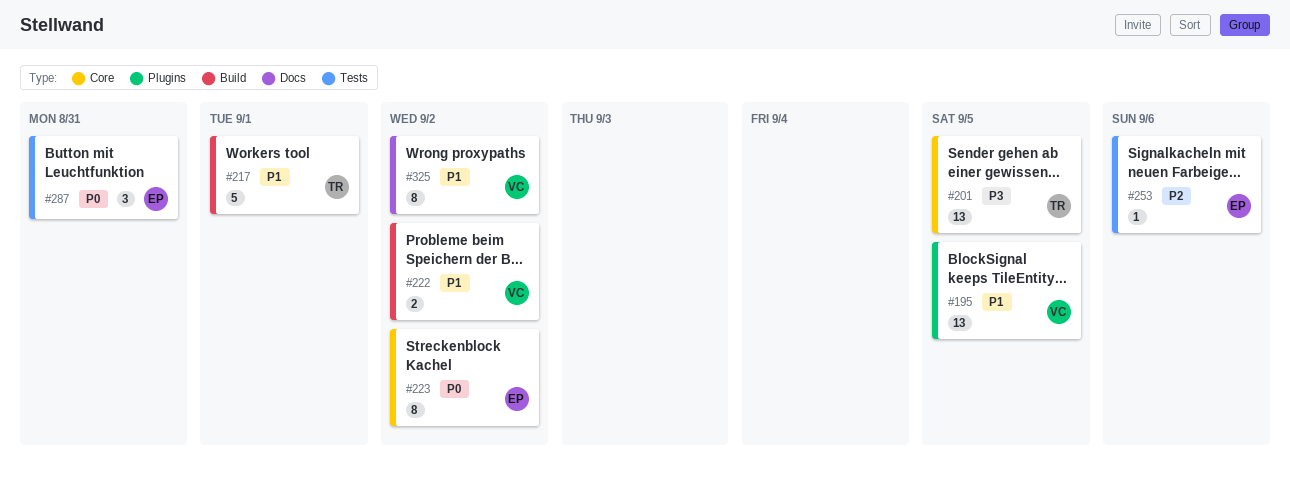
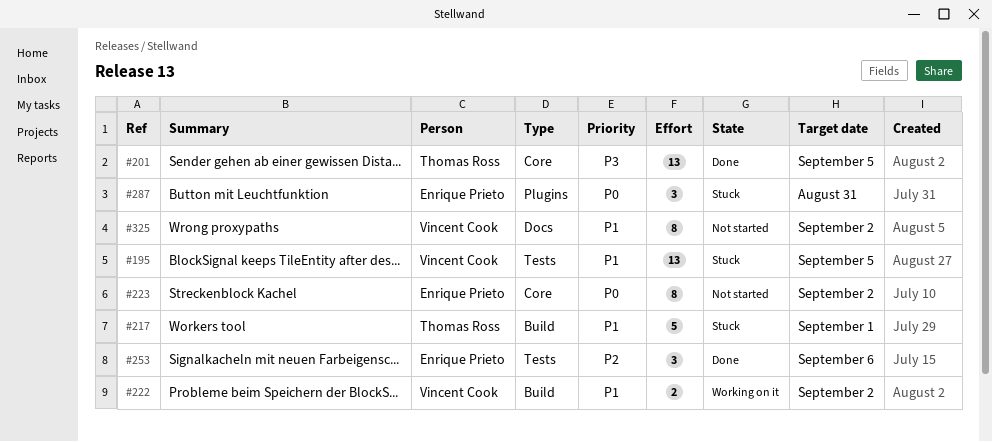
#195, label: Plugins -> Tests
#253, estimate: 1 -> 3
#287, label: Tests -> Plugins

